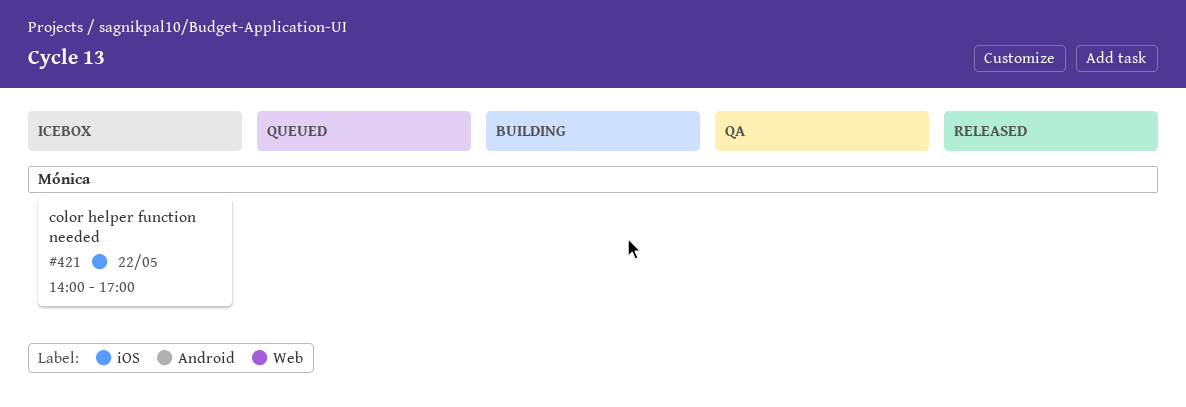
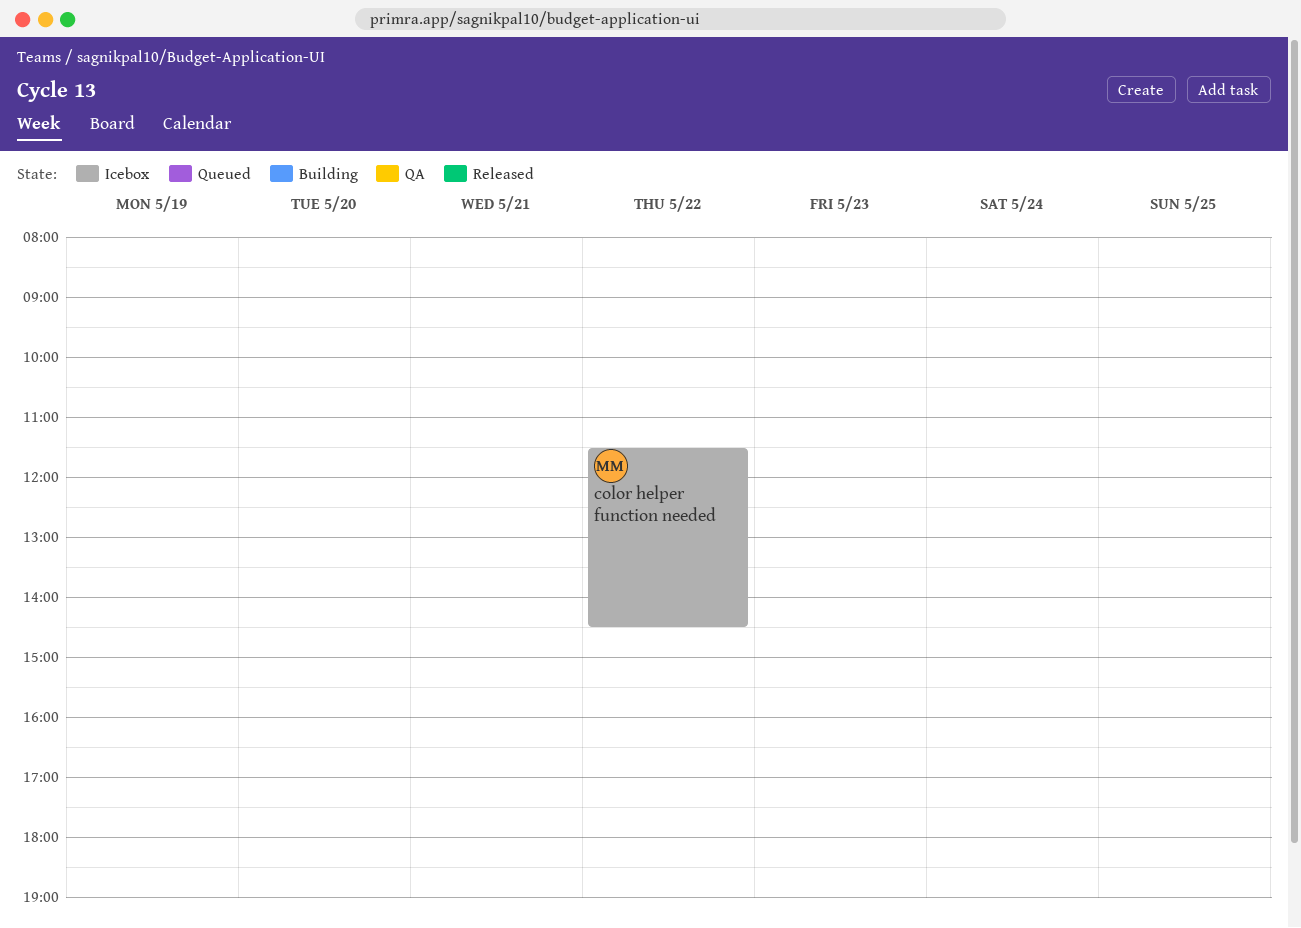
color helper function needed, begins: 14:00 -> 11:30
color helper function needed, ends: 17:00 -> 14:30

